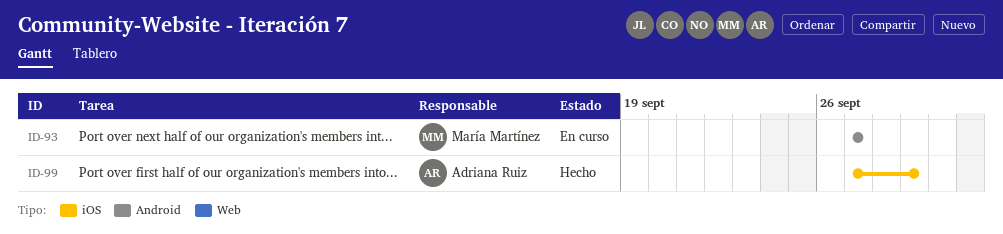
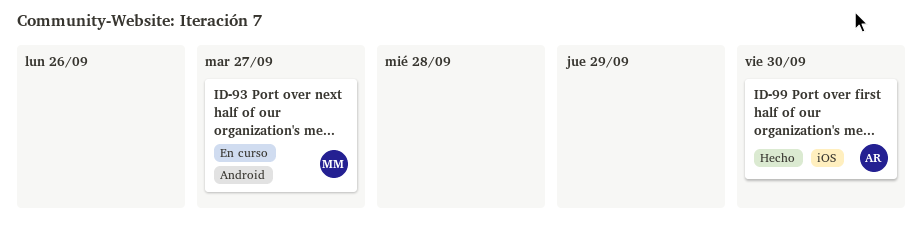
ID-99, due: Sep 29 -> Sep 30

